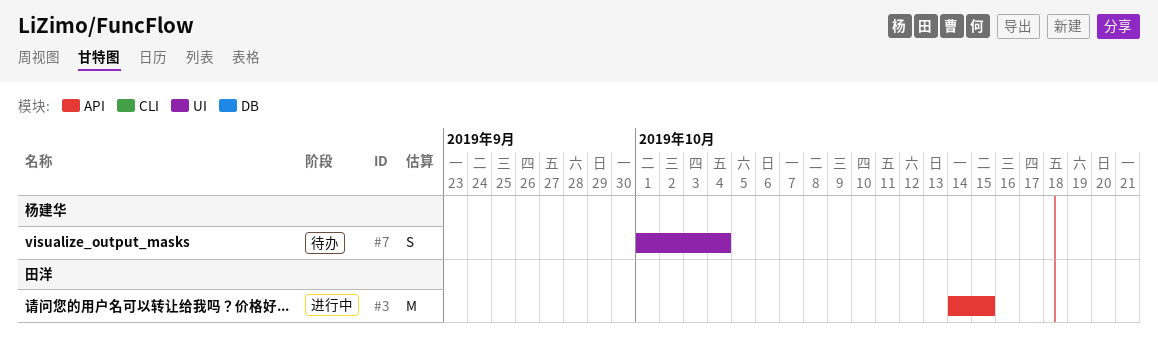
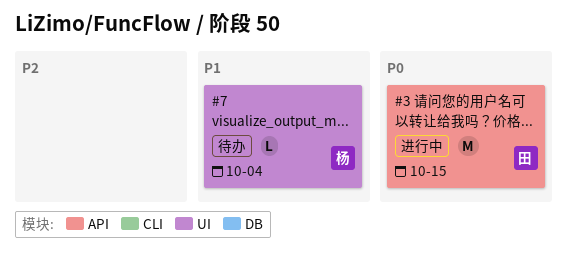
#7, estimate: S -> L

